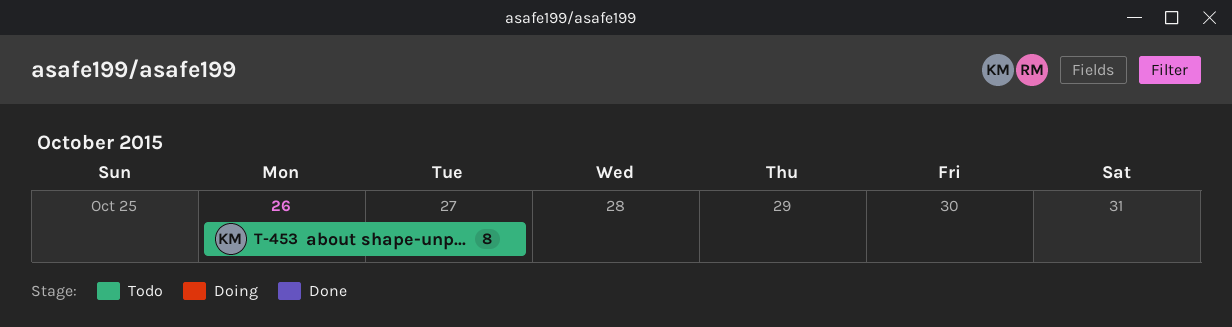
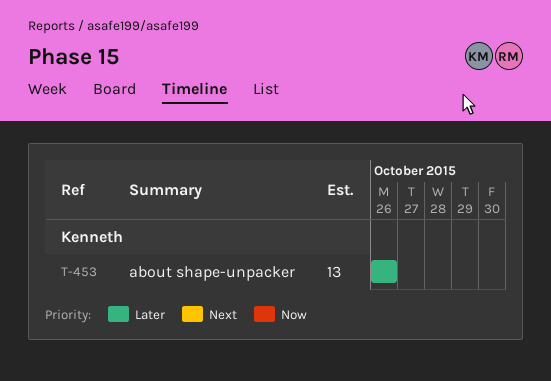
T-453, estimate: 8 -> 13
T-453, due: Oct 27 -> Oct 26

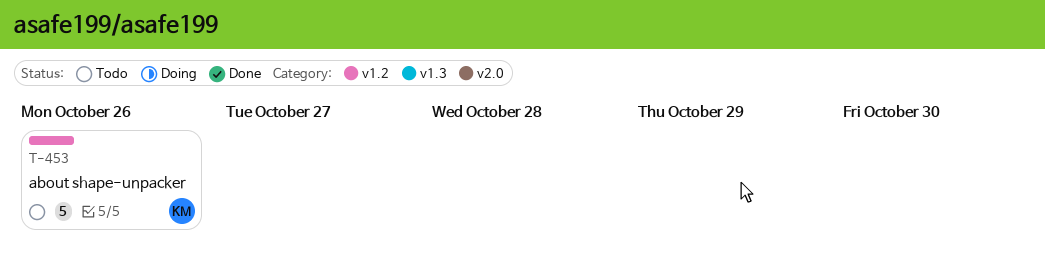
T-453, estimate: 13 -> 5

